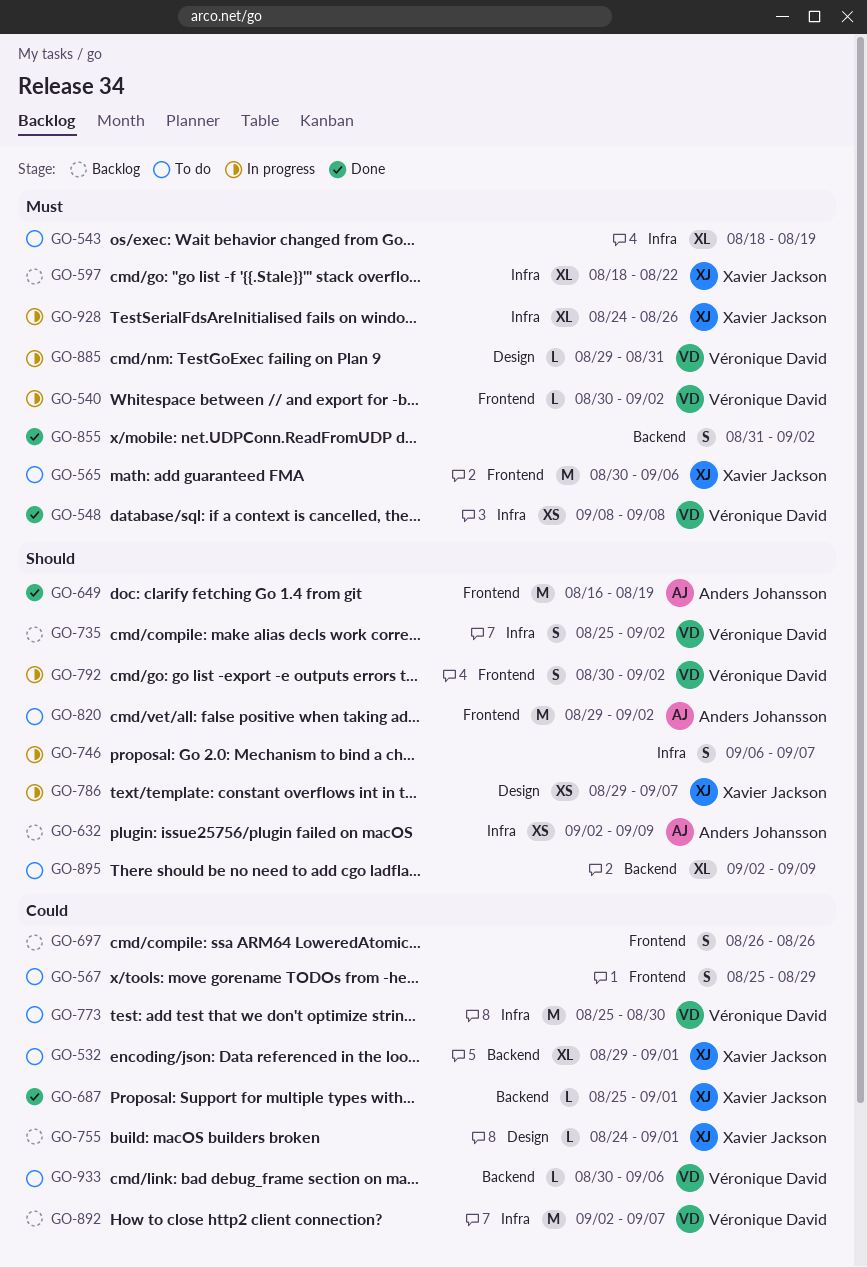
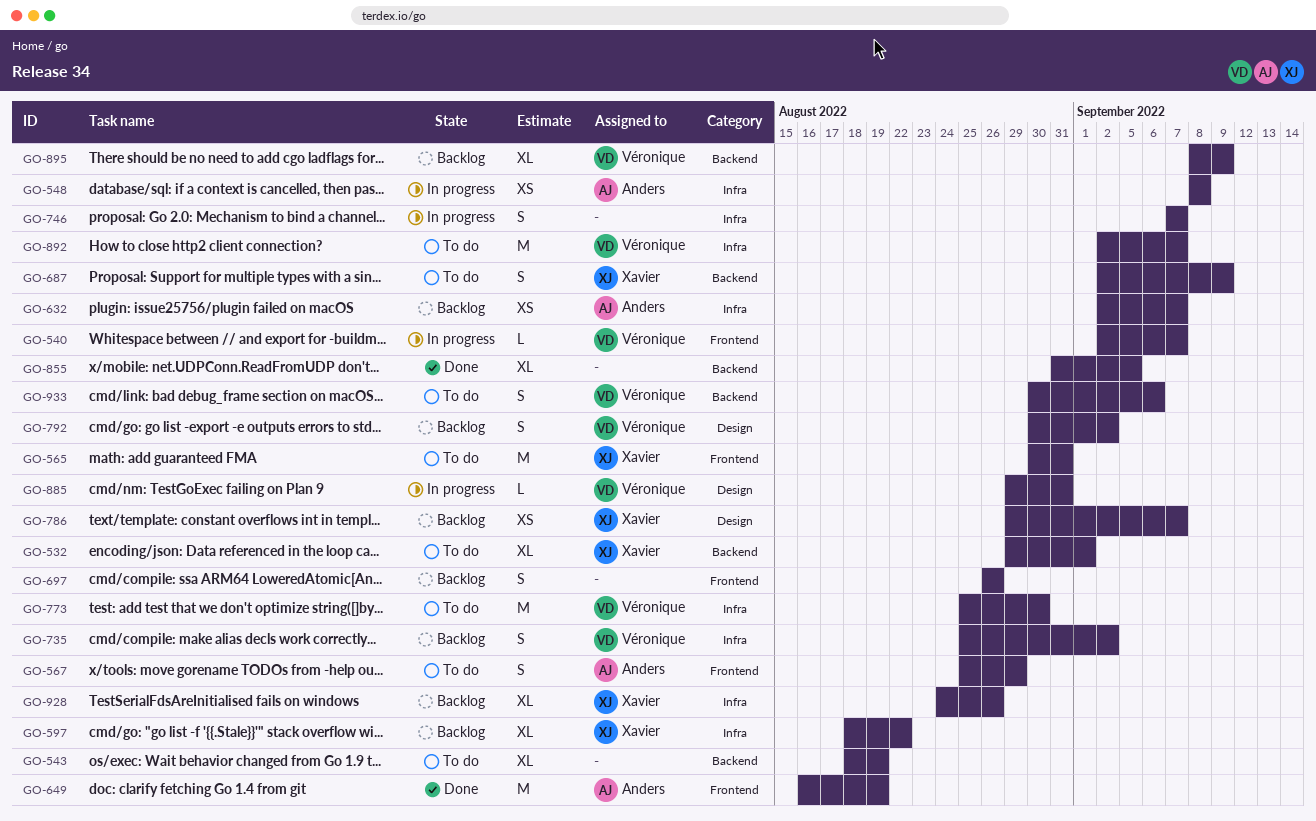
GO-540, start: Aug 30 -> Sep 2
GO-540, due: Sep 2 -> Sep 7
GO-543, label: Infra -> Backend
GO-548, status: Done -> In progress
GO-548, owner: Véronique David -> Anders Johansson
GO-565, due: Sep 6 -> Aug 31
GO-567, owner: none -> Anders Johansson
GO-632, due: Sep 9 -> Sep 7
GO-687, status: Done -> To do
GO-687, estimate: L -> S
GO-687, start: Aug 25 -> Sep 2
GO-687, due: Sep 1 -> Sep 9
GO-746, start: Sep 6 -> Sep 7
GO-755: present -> none
GO-786, status: In progress -> Backlog
GO-792, status: In progress -> Backlog
GO-792, label: Frontend -> Design
GO-820: present -> none
GO-855, estimate: S -> XL
GO-855, due: Sep 2 -> Sep 5
GO-892, status: Backlog -> To do
GO-895, status: To do -> Backlog
GO-895, owner: none -> Véronique David
GO-895, start: Sep 2 -> Sep 8
GO-928, status: In progress -> Backlog
GO-933, estimate: L -> S

